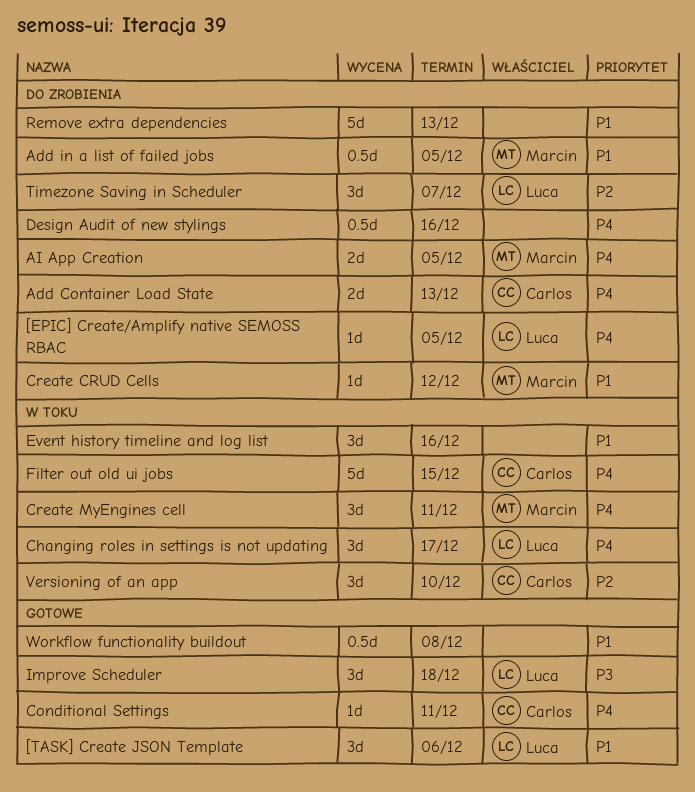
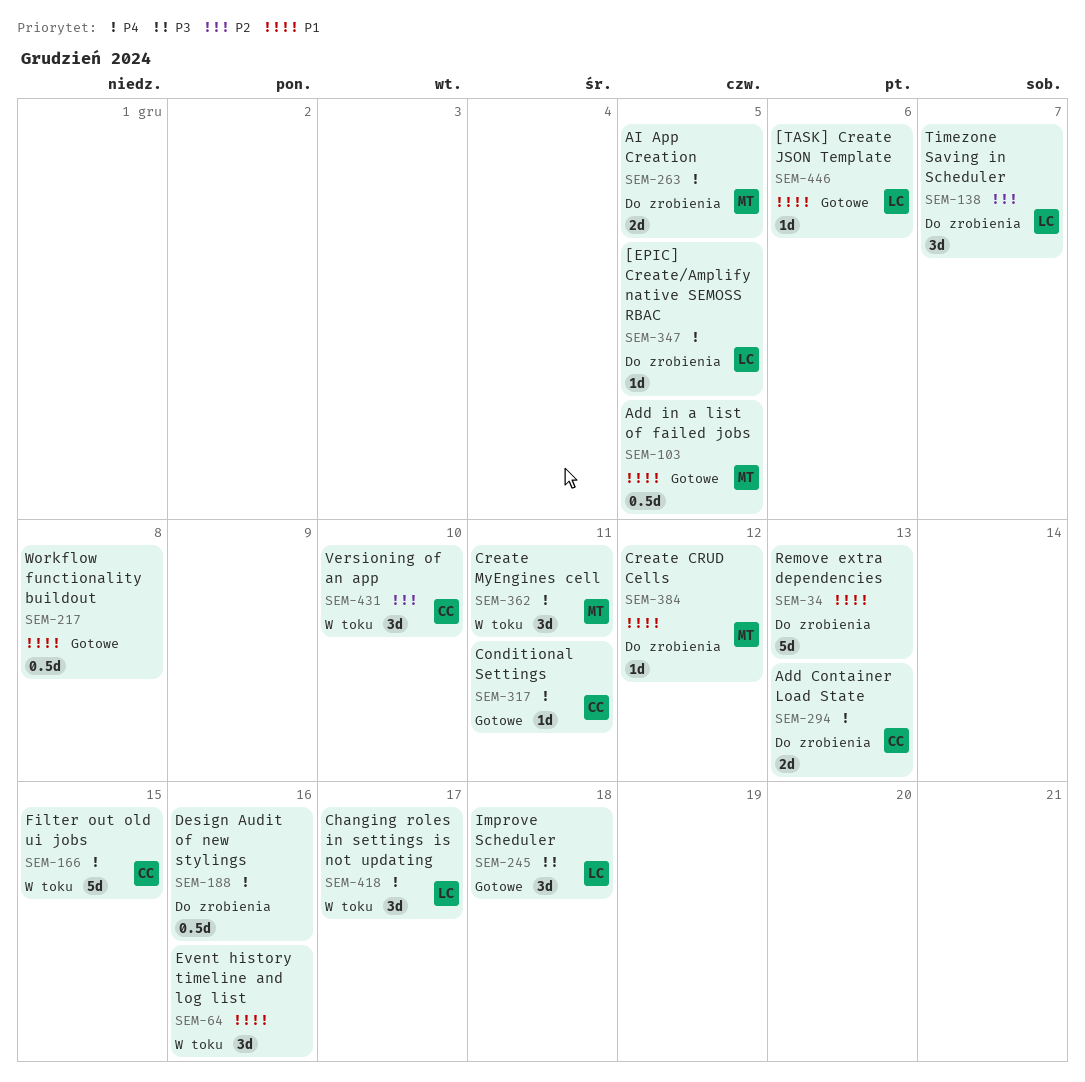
[TASK] Create JSON Template, estimate: 3d -> 1d
Add in a list of failed jobs, status: Do zrobienia -> Gotowe

